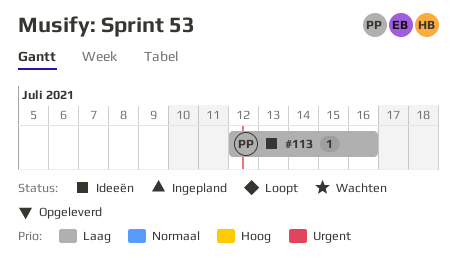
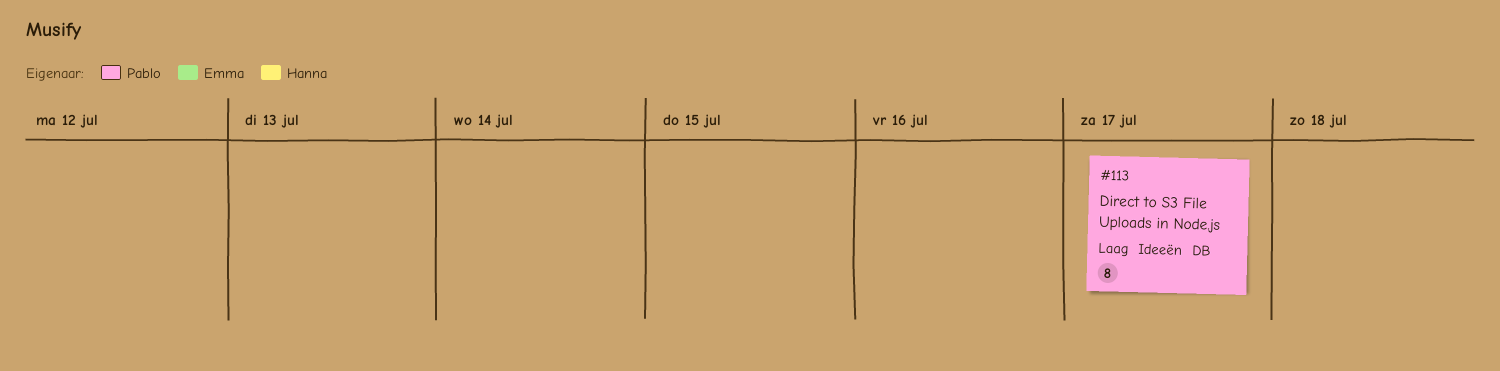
#113, estimate: 1 -> 8
#113, due: Jul 16 -> Jul 17

